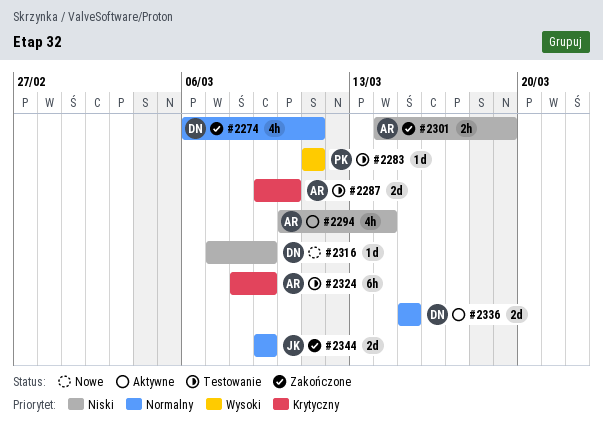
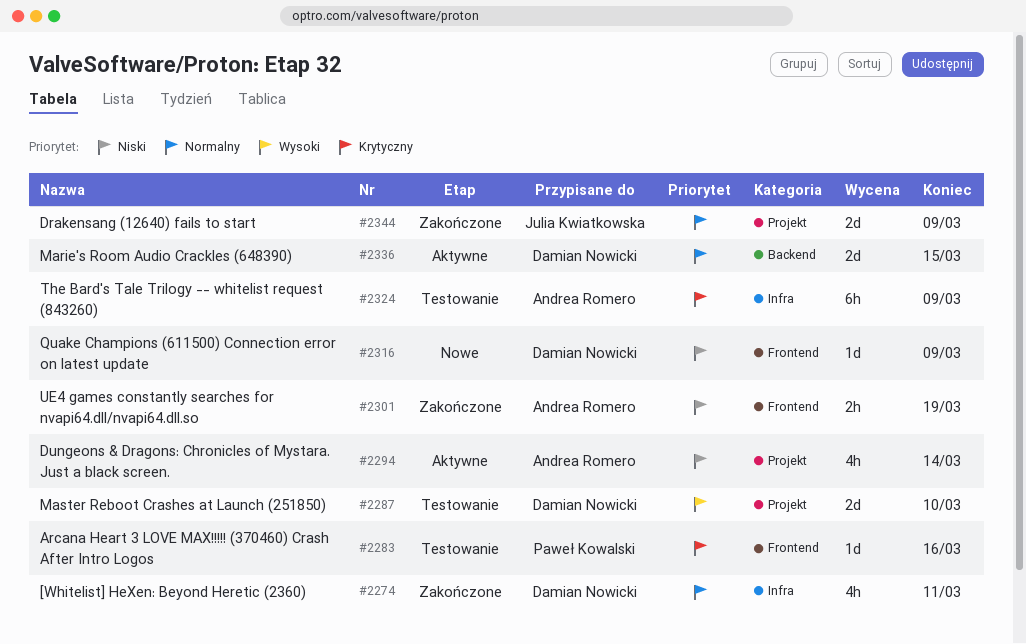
#2283, priority: Wysoki -> Krytyczny
#2283, due: Mar 11 -> Mar 16
#2287, owner: Andrea Romero -> Damian Nowicki
#2287, priority: Krytyczny -> Wysoki

